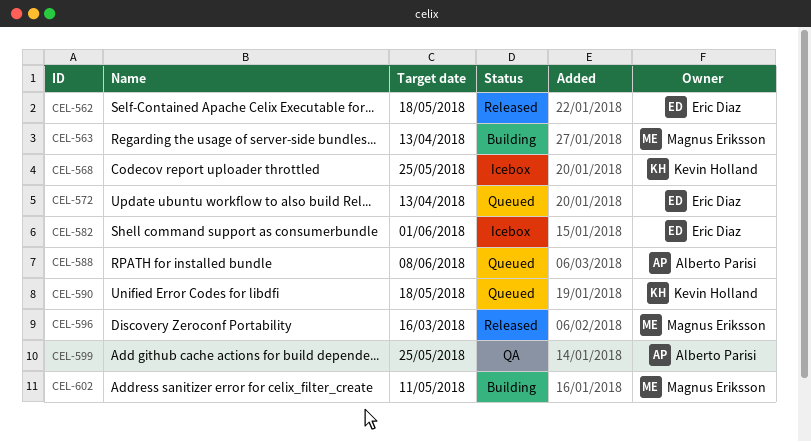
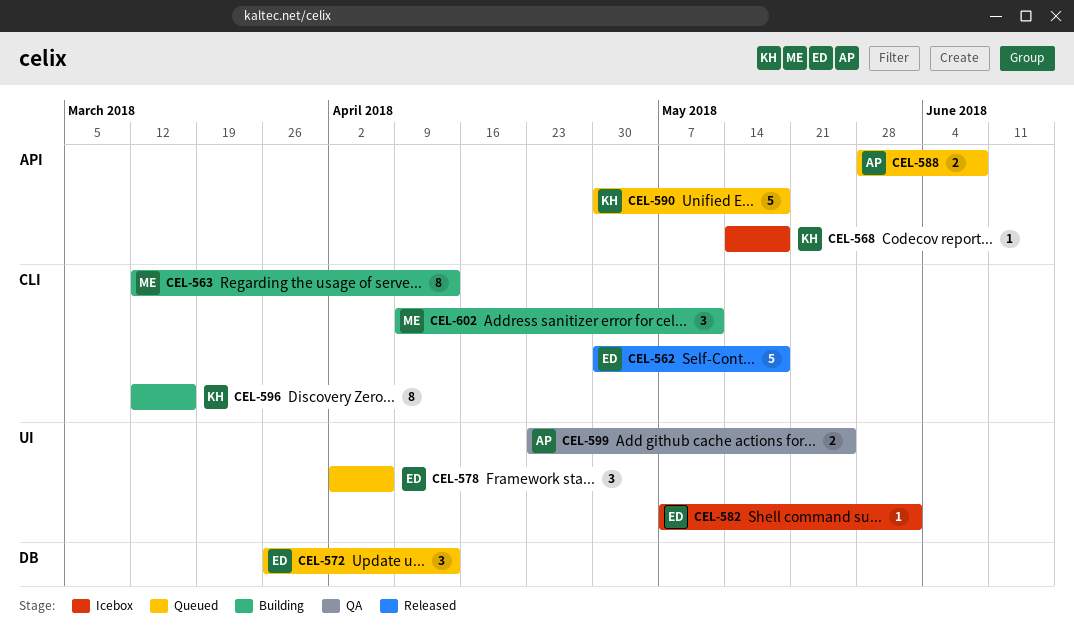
CEL-568, due: May 25 -> May 18
CEL-578: none -> present
CEL-596, status: Released -> Building
CEL-596, owner: Magnus Eriksson -> Kevin Holland

